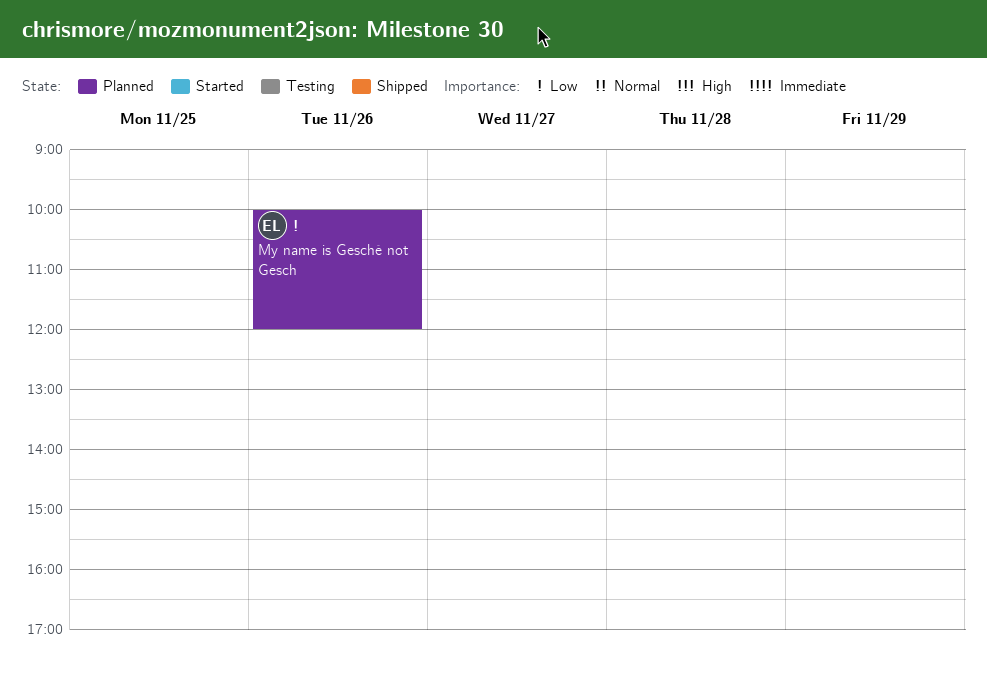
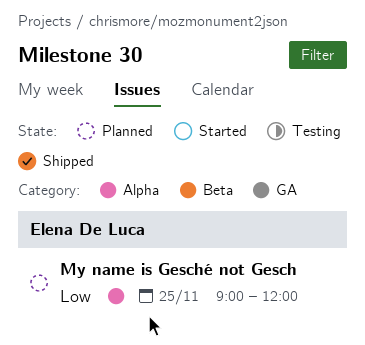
My name is Gesché not Gesch, day: Nov 26 -> Nov 25
My name is Gesché not Gesch, begins: 10:00 -> 09:00

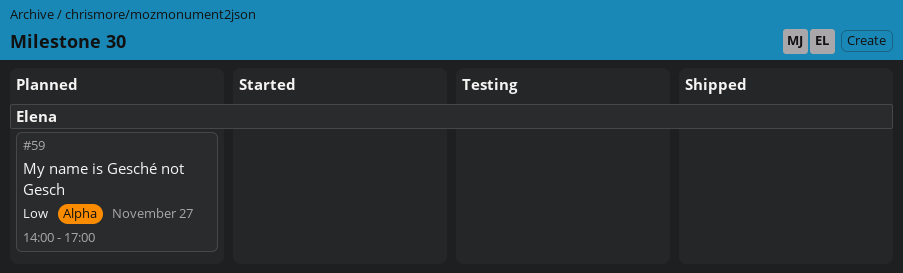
My name is Gesché not Gesch, day: Nov 25 -> Nov 27
My name is Gesché not Gesch, begins: 09:00 -> 14:00
My name is Gesché not Gesch, ends: 12:00 -> 17:00

